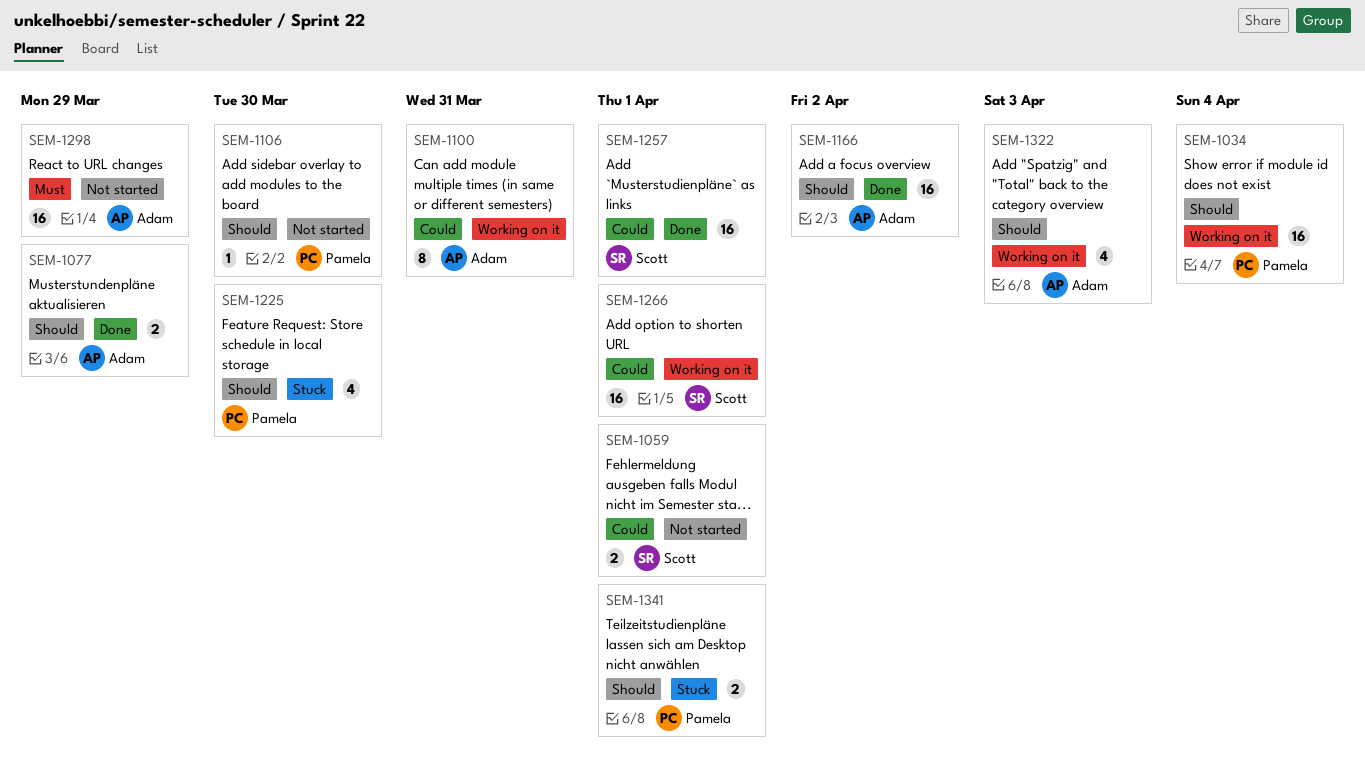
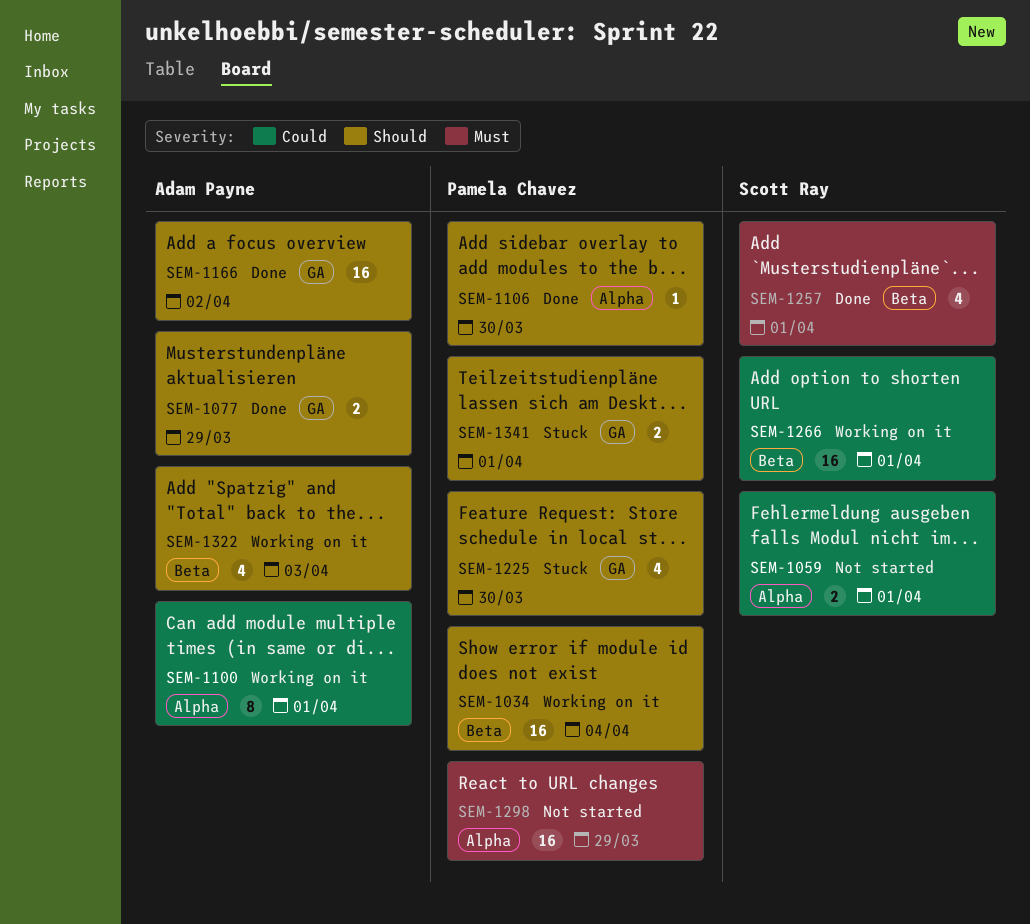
SEM-1100, due: Mar 31 -> Apr 1
SEM-1106, status: Not started -> Done
SEM-1257, priority: Could -> Must
SEM-1257, estimate: 16 -> 4
SEM-1298, owner: Adam Payne -> Pamela Chavez

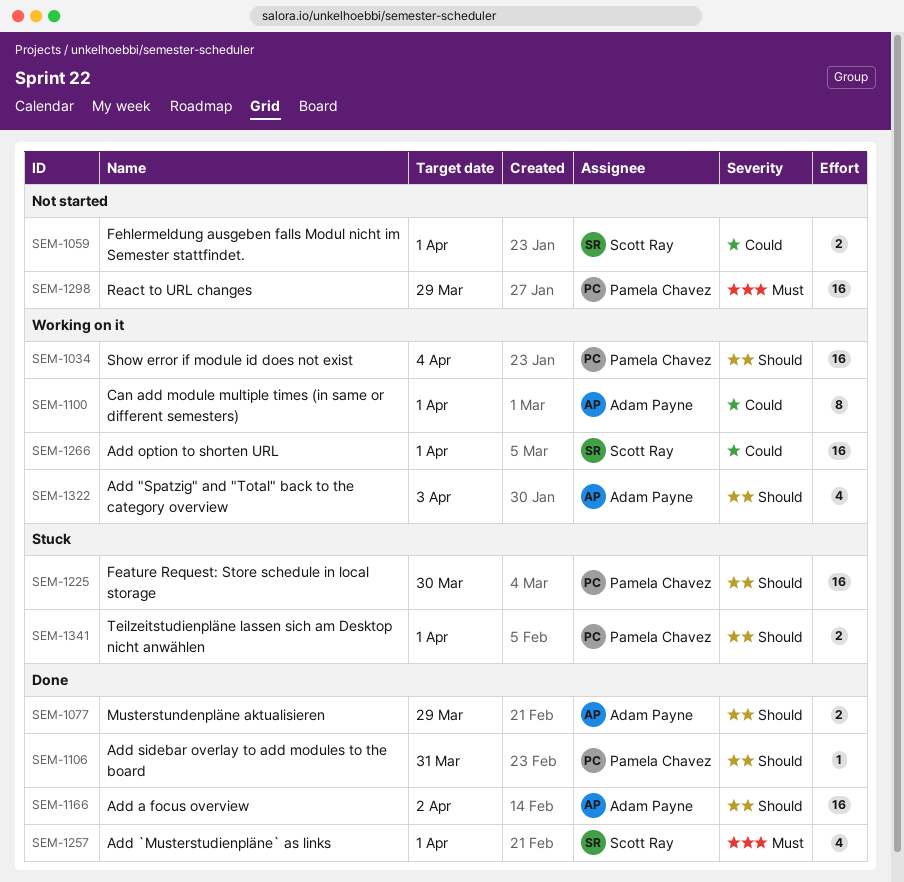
SEM-1106, due: Mar 30 -> Mar 31
SEM-1225, estimate: 4 -> 16

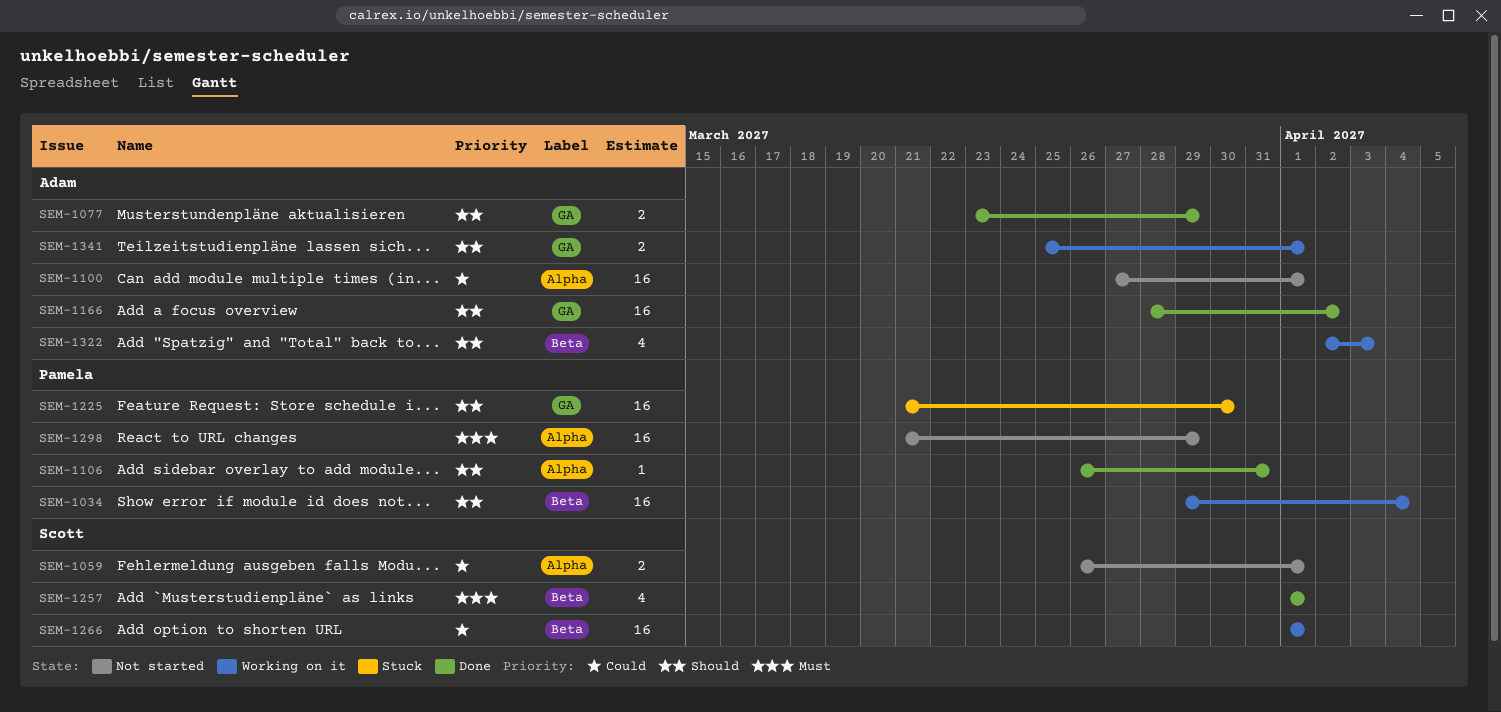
SEM-1100, status: Working on it -> Not started
SEM-1100, estimate: 8 -> 16
SEM-1341, status: Stuck -> Working on it
SEM-1341, owner: Pamela Chavez -> Adam Payne

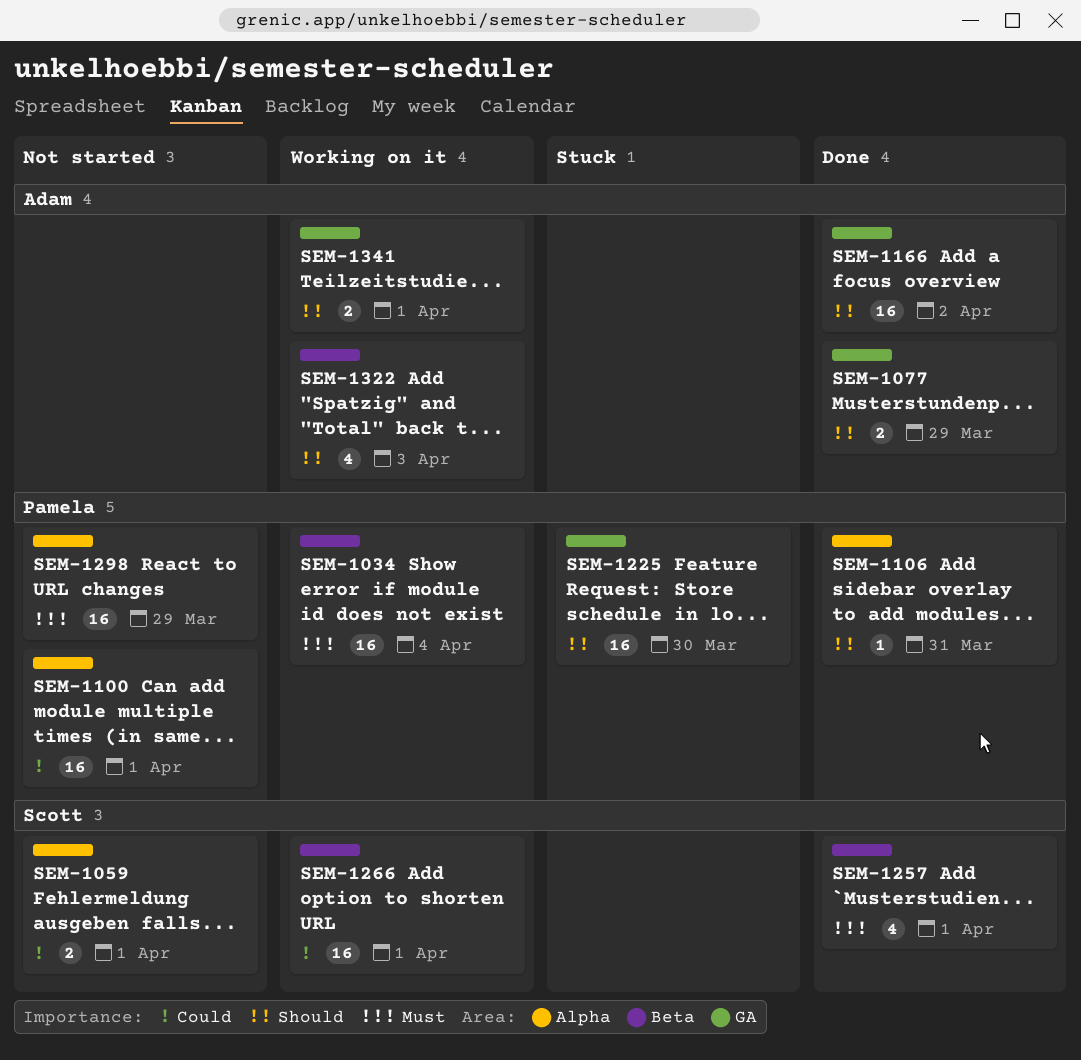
SEM-1034, priority: Should -> Must
SEM-1100, owner: Adam -> Pamela

